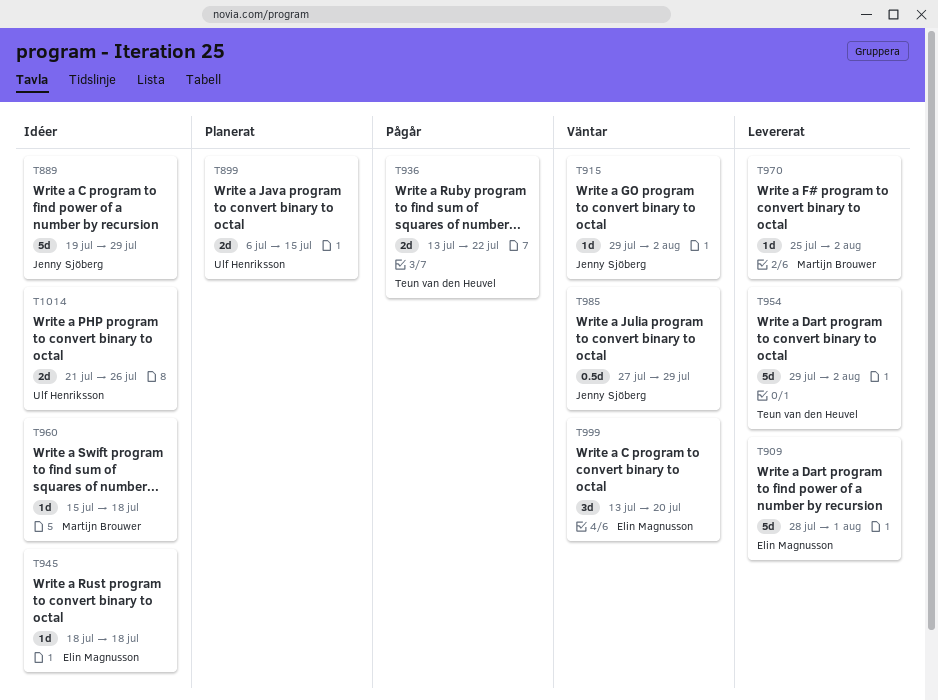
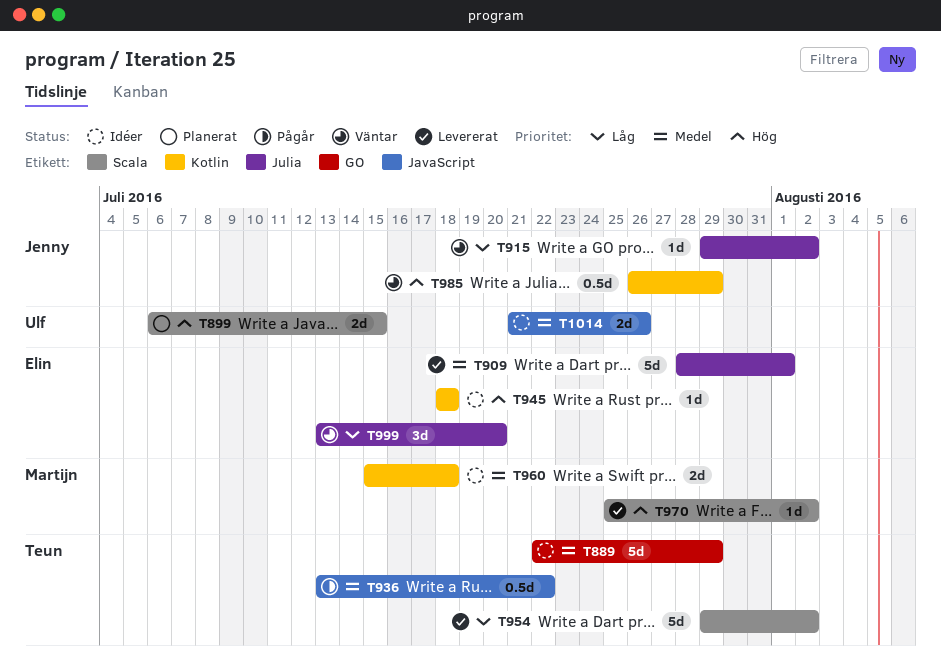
T889, owner: Jenny Sjöberg -> Teun van den Heuvel
T889, start: Jul 19 -> Jul 22
T936, estimate: 2d -> 0.5d
T960, estimate: 1d -> 2d
T985, start: Jul 27 -> Jul 26

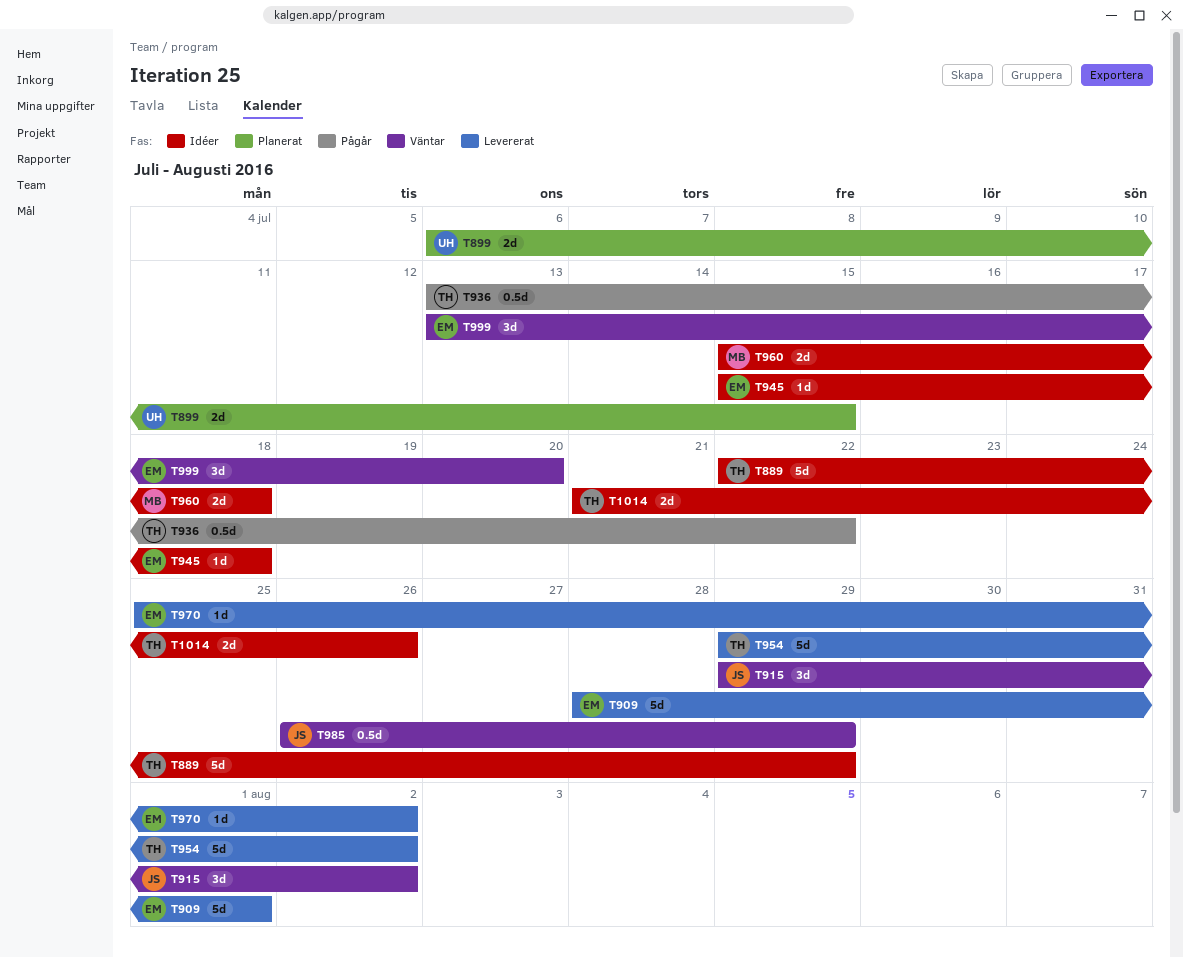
T915, estimate: 1d -> 3d
T945, start: Jul 18 -> Jul 15
T970, owner: Martijn -> Elin
T1014, owner: Ulf -> Teun

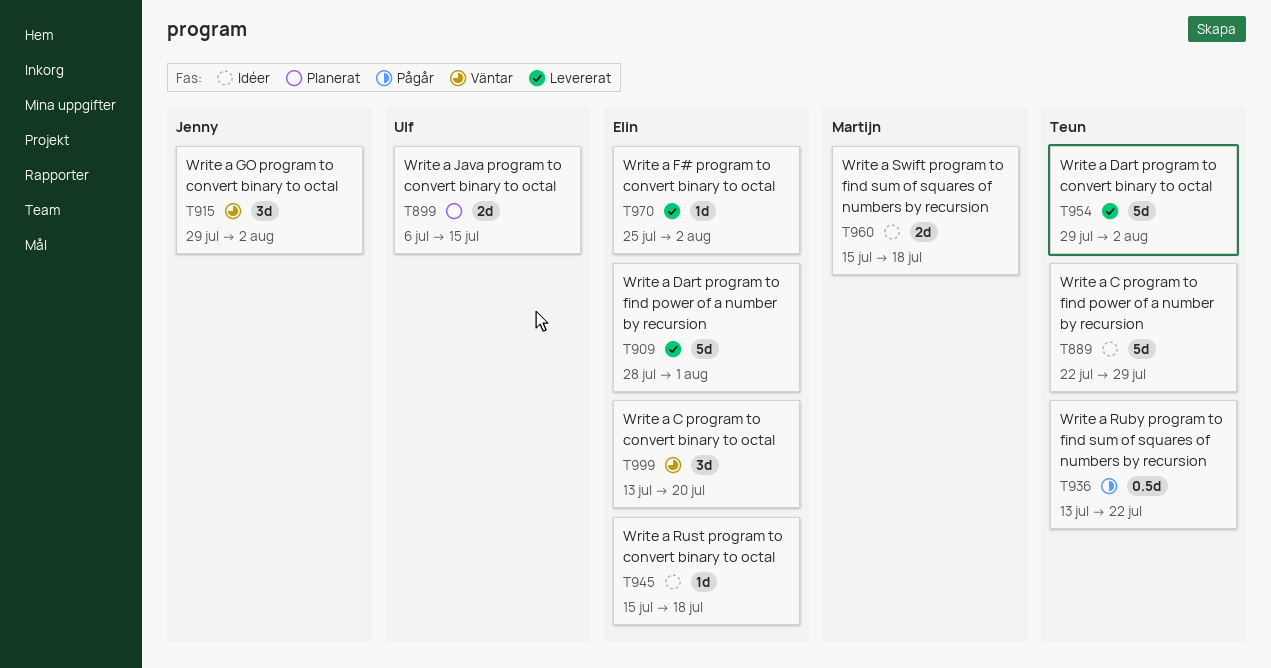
T985: present -> none
T1014: present -> none

